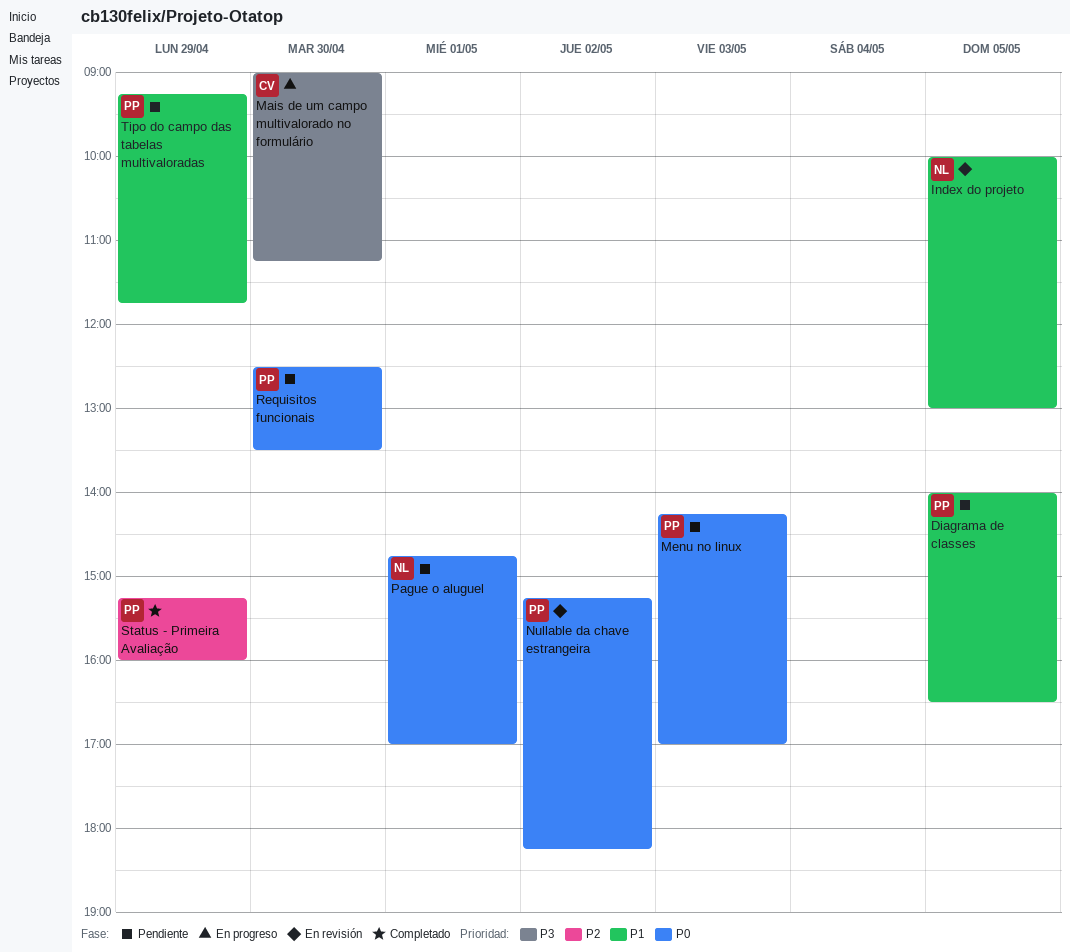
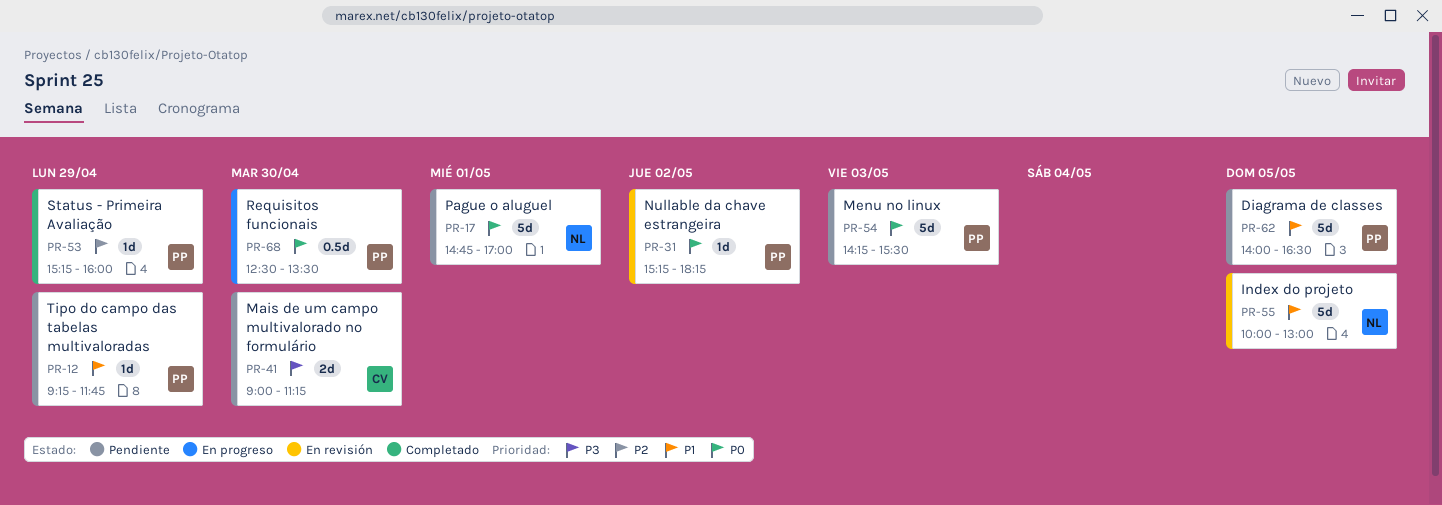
Mais de um campo multivalorado no formulário, status: En progreso -> Pendiente
Menu no linux, ends: 17:00 -> 15:30
Requisitos funcionais, status: Pendiente -> En progreso

